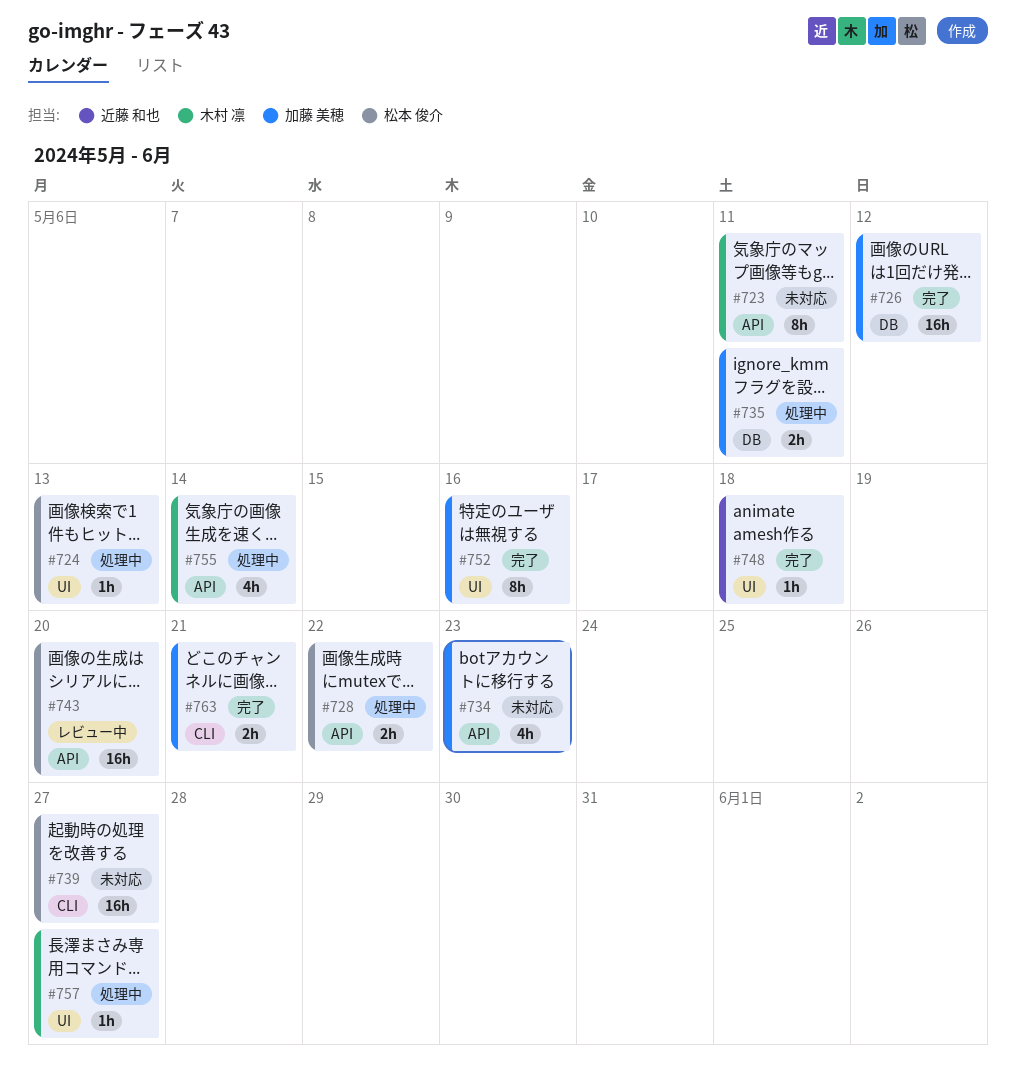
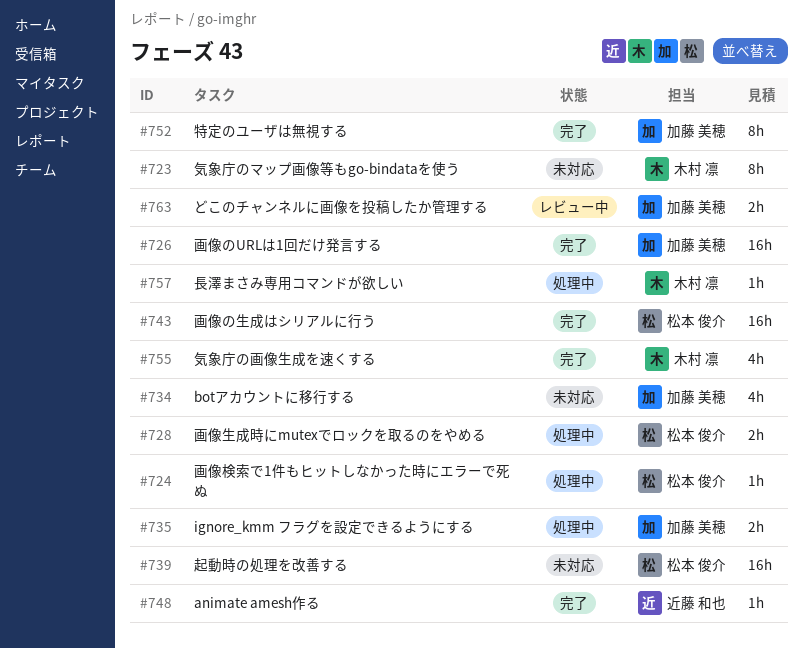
#743, status: レビュー中 -> 完了
#755, status: 処理中 -> 完了
#763, status: 完了 -> レビュー中

